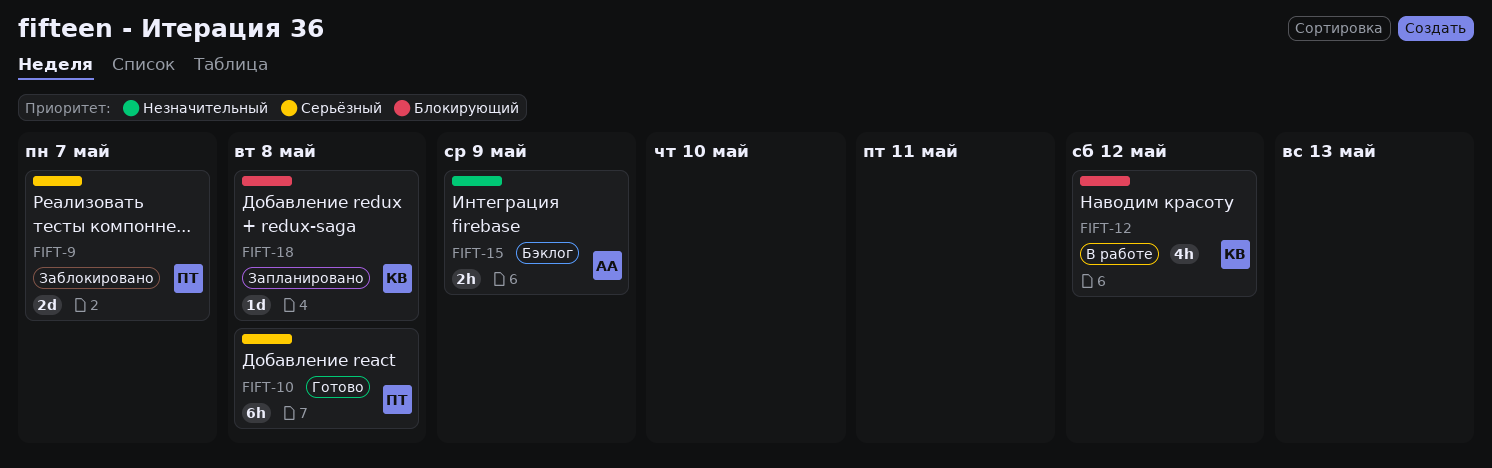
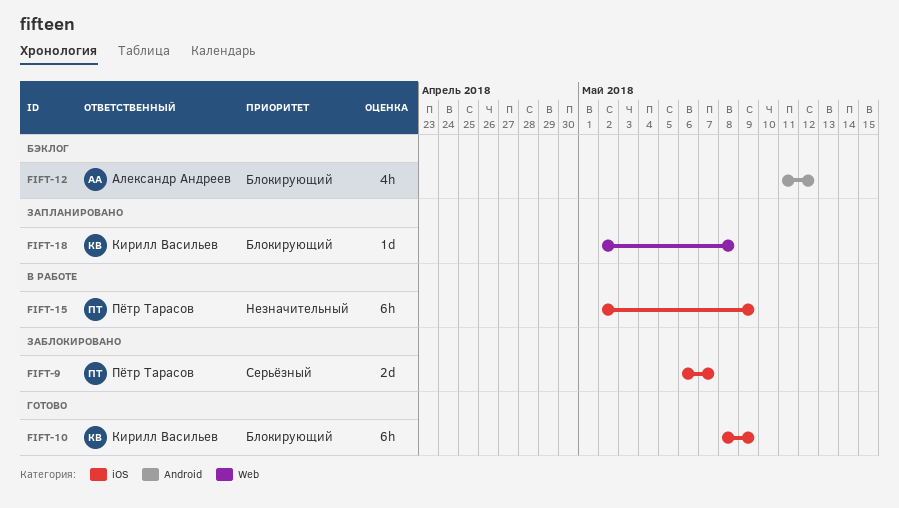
FIFT-10, owner: Пётр Тарасов -> Кирилл Васильев
FIFT-10, priority: Серьёзный -> Блокирующий
FIFT-10, due: May 8 -> May 9
FIFT-12, status: В работе -> Бэклог
FIFT-12, owner: Кирилл Васильев -> Александр Андреев
FIFT-15, status: Бэклог -> В работе
FIFT-15, owner: Александр Андреев -> Пётр Тарасов
FIFT-15, estimate: 2h -> 6h

